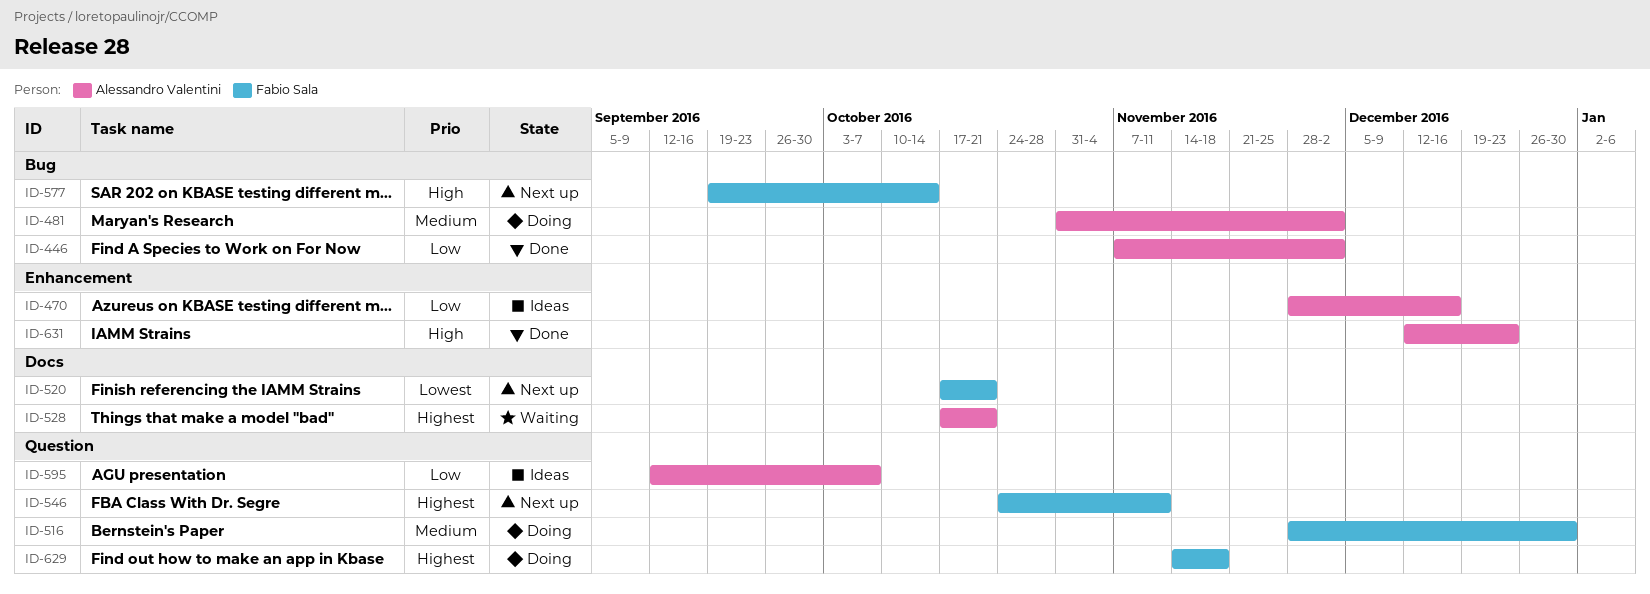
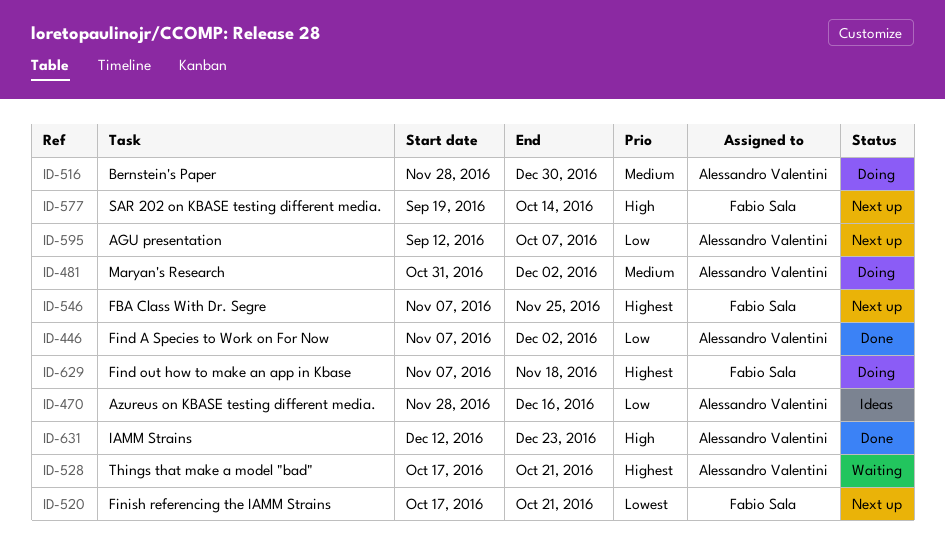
ID-516, owner: Fabio Sala -> Alessandro Valentini
ID-546, start: Oct 24 -> Nov 7
ID-546, due: Nov 11 -> Nov 25
ID-595, status: Ideas -> Next up
ID-629, start: Nov 14 -> Nov 7

